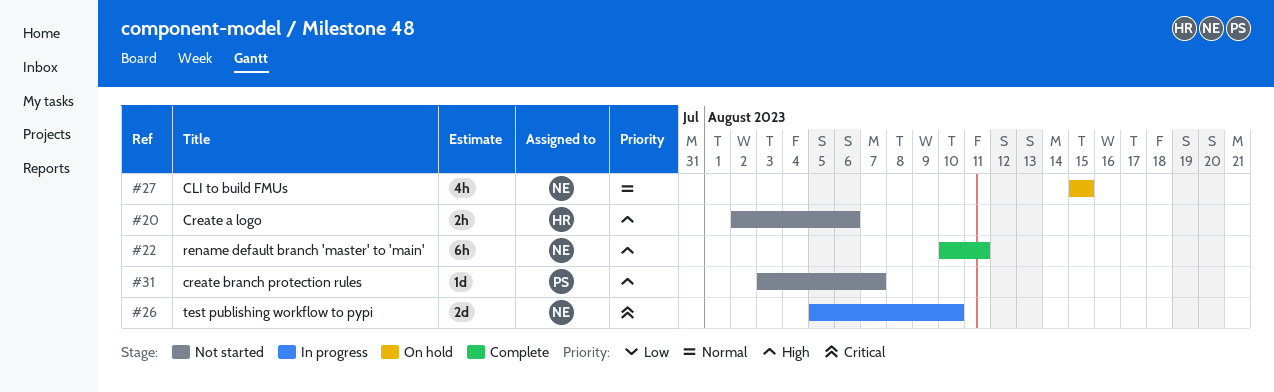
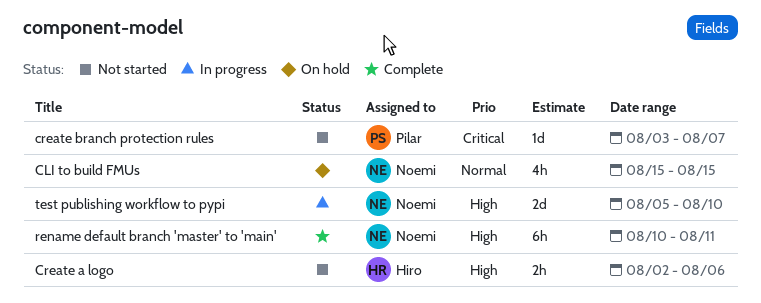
create branch protection rules, priority: High -> Critical
test publishing workflow to pypi, priority: Critical -> High

